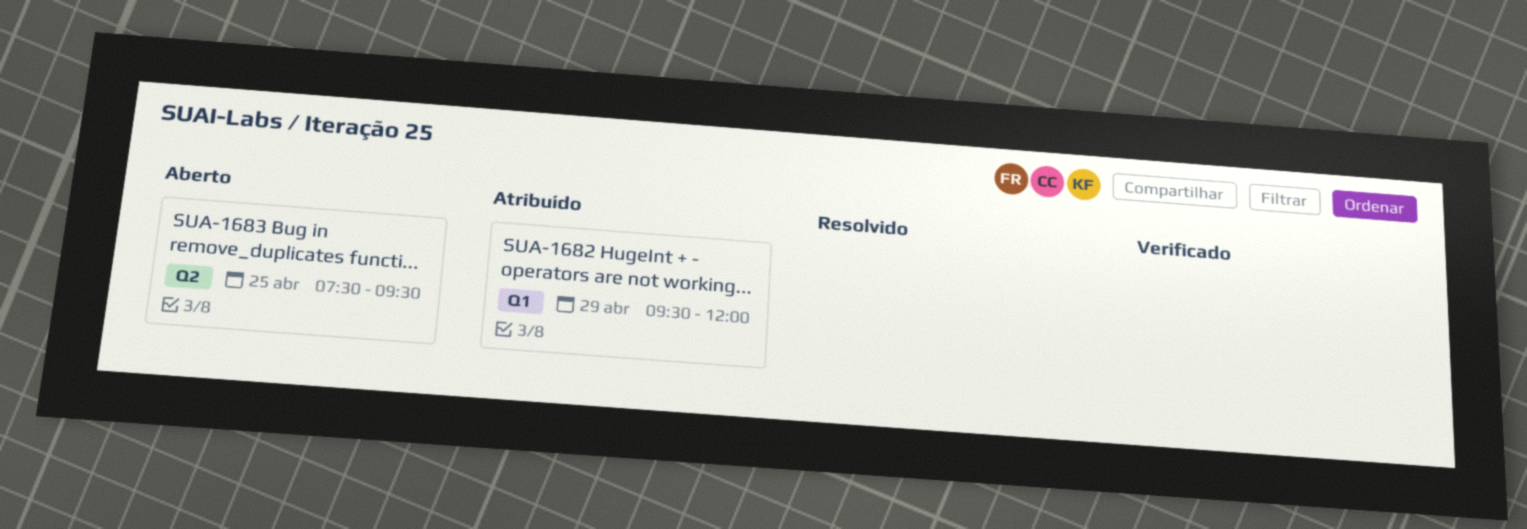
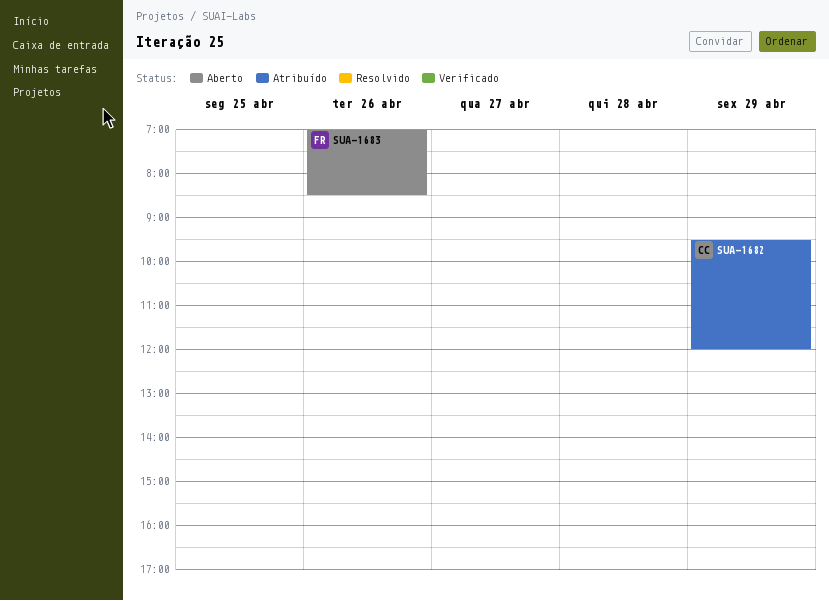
SUA-1683, day: Apr 25 -> Apr 26
SUA-1683, begins: 07:30 -> 07:00
SUA-1683, ends: 09:30 -> 08:30

